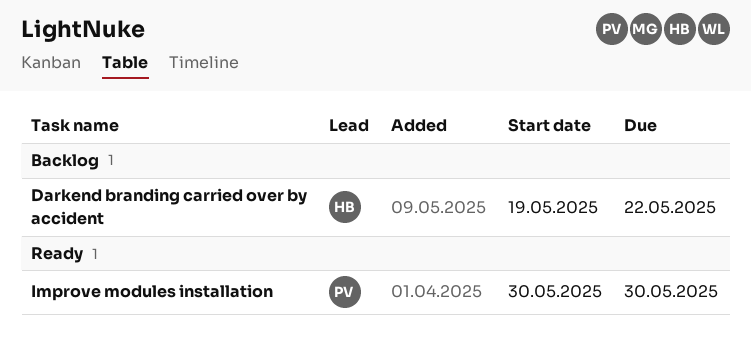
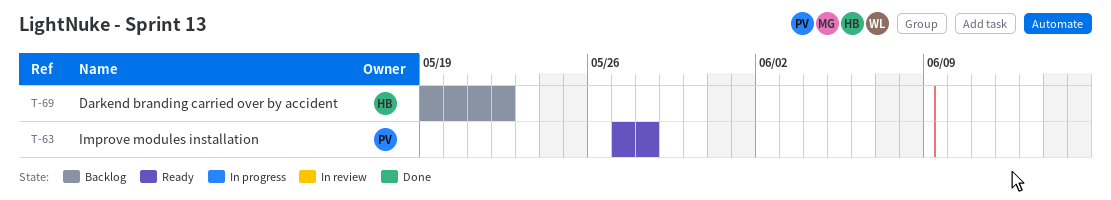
Improve modules installation, start: May 30 -> May 27
Improve modules installation, due: May 30 -> May 28

